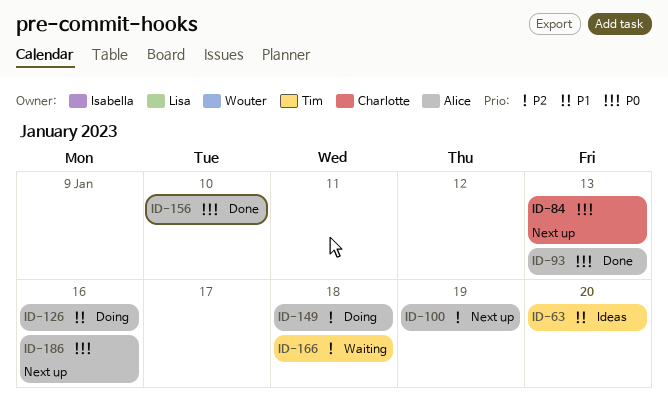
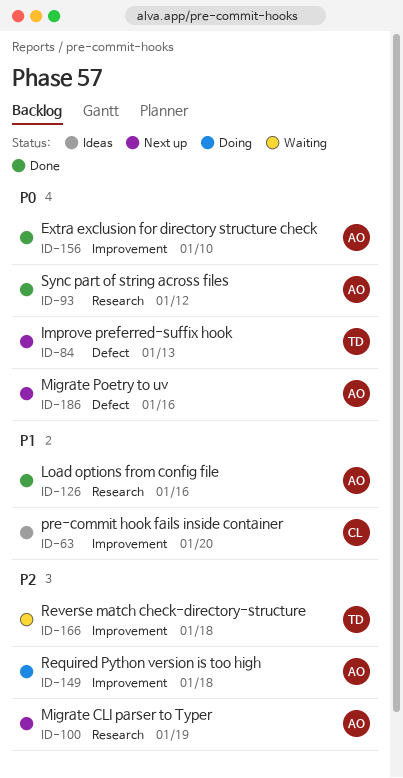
ID-63, owner: Tim -> Charlotte
ID-84, owner: Charlotte -> Tim
ID-93, due: Jan 13 -> Jan 12
ID-126, status: Doing -> Done

